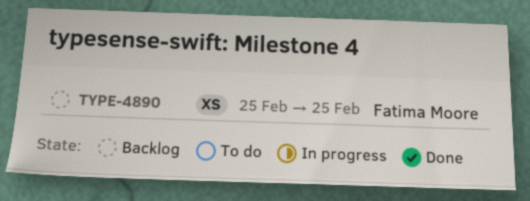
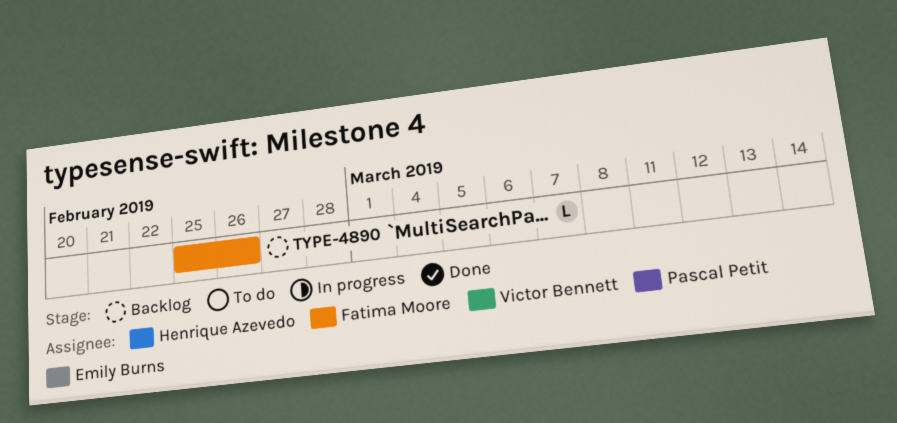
TYPE-4890, estimate: XS -> L
TYPE-4890, due: Feb 25 -> Feb 26

